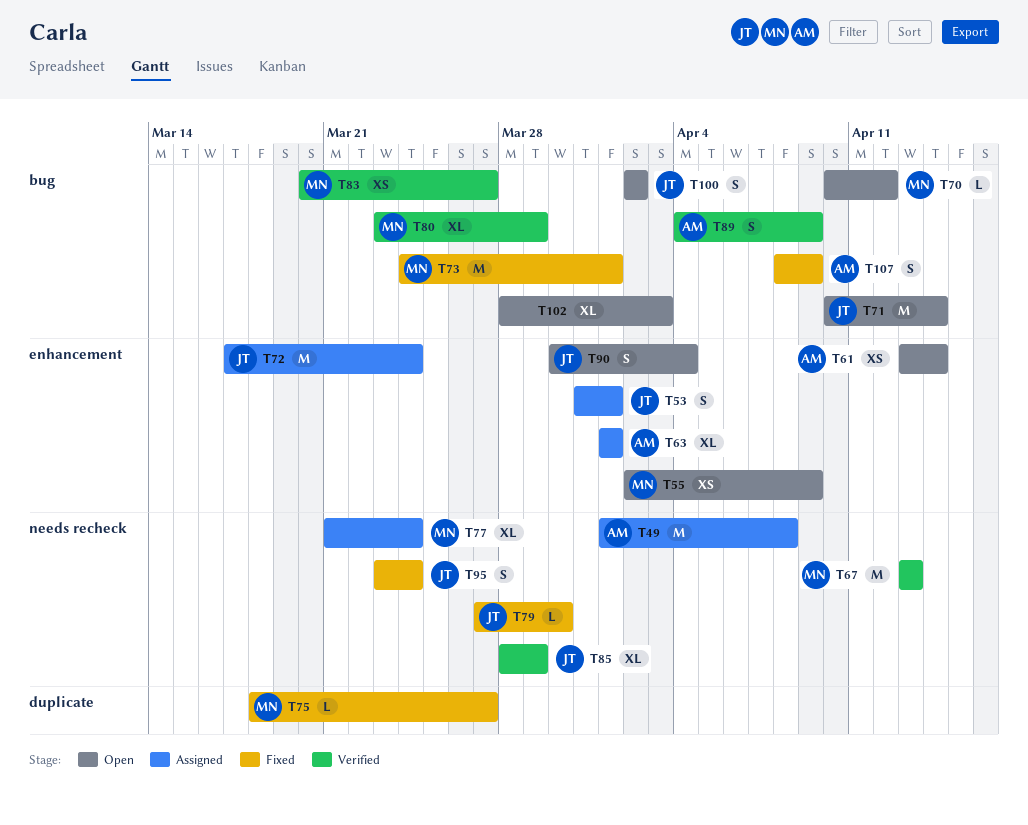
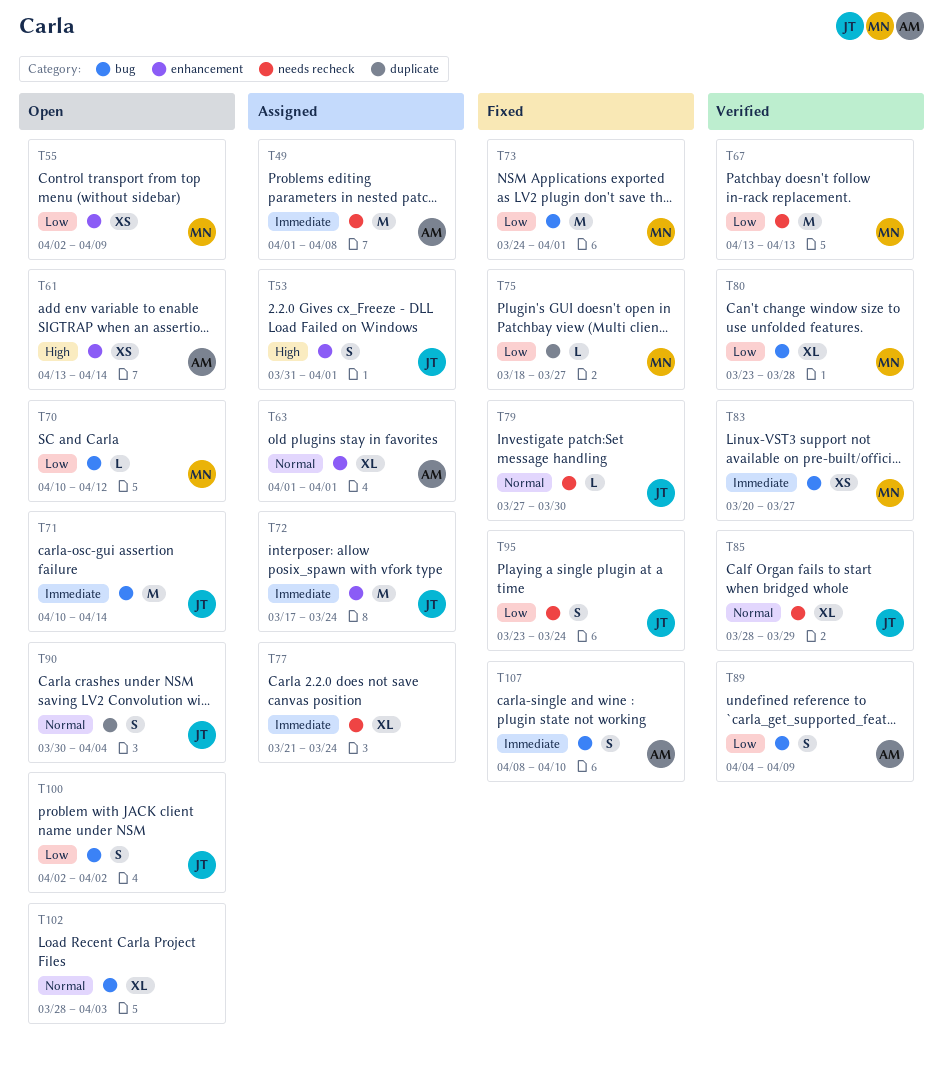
T77, owner: MN -> none
T80, due: Mar 29 -> Mar 28
T90, label: enhancement -> duplicate
T107, due: Apr 9 -> Apr 10

